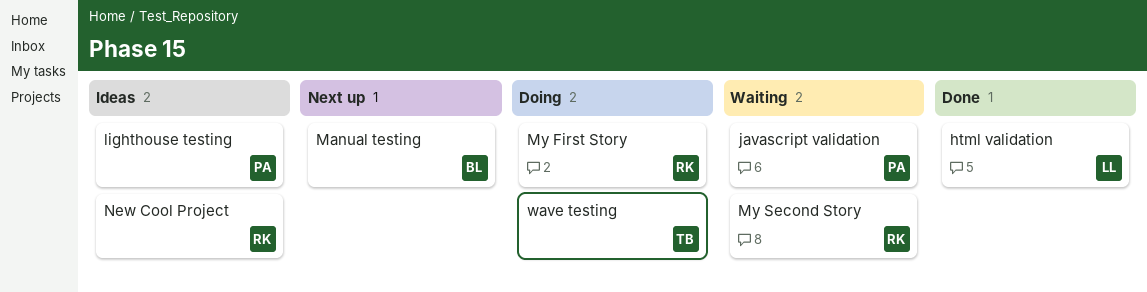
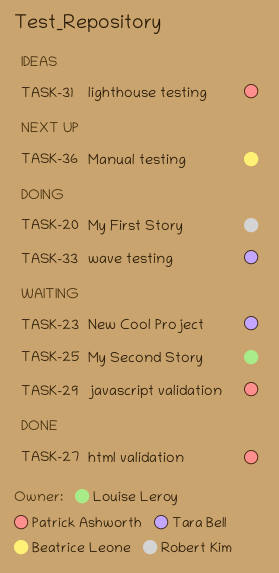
html validation, owner: Louise Leroy -> Patrick Ashworth
My Second Story, owner: Robert Kim -> Louise Leroy
New Cool Project, status: Ideas -> Waiting
New Cool Project, owner: Robert Kim -> Tara Bell

